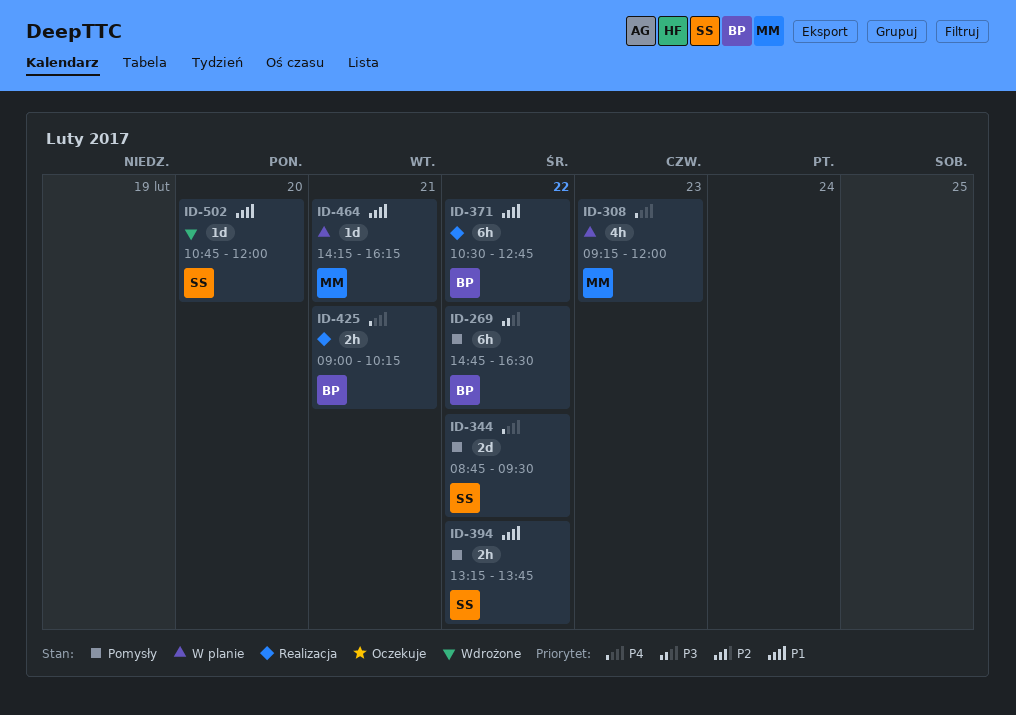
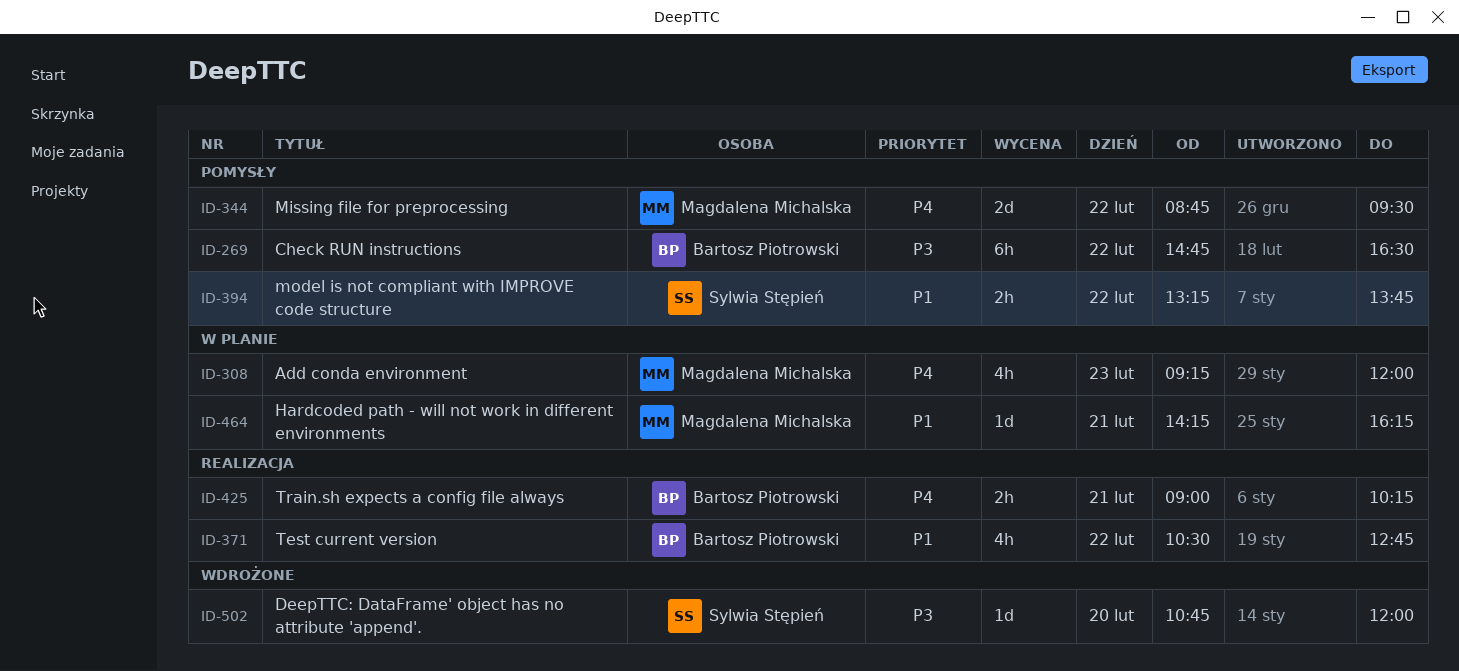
ID-344, owner: Sylwia Stępień -> Magdalena Michalska
ID-371, estimate: 6h -> 4h
ID-502, priority: P1 -> P3

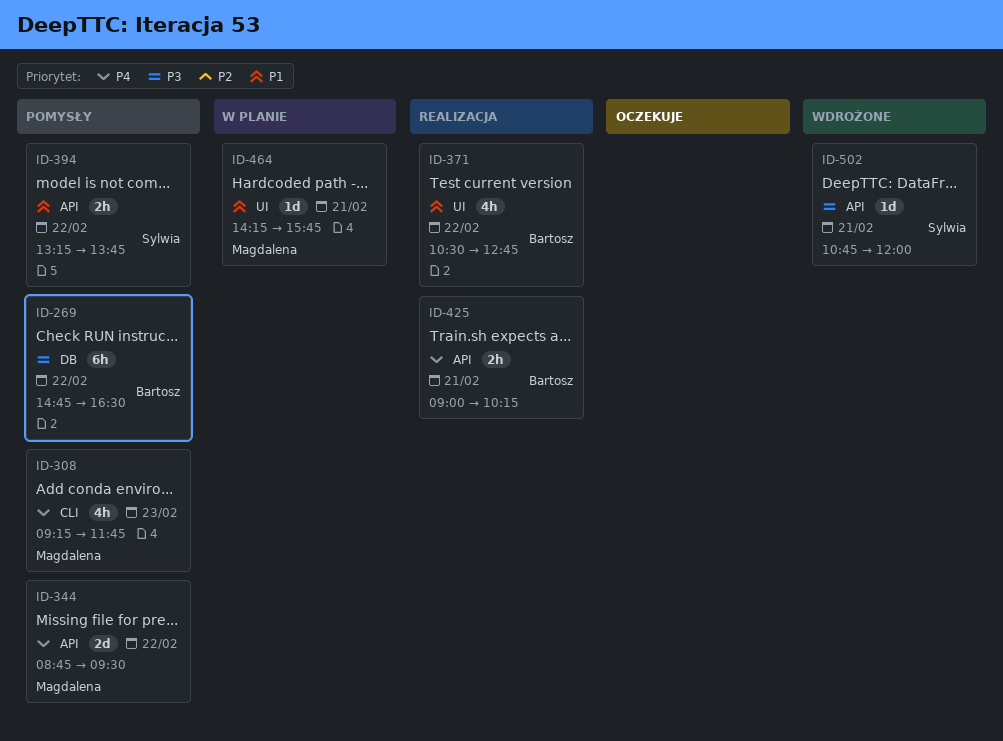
ID-308, status: W planie -> Pomysły
ID-308, ends: 12:00 -> 11:45
ID-464, ends: 16:15 -> 15:45
ID-502, day: Feb 20 -> Feb 21

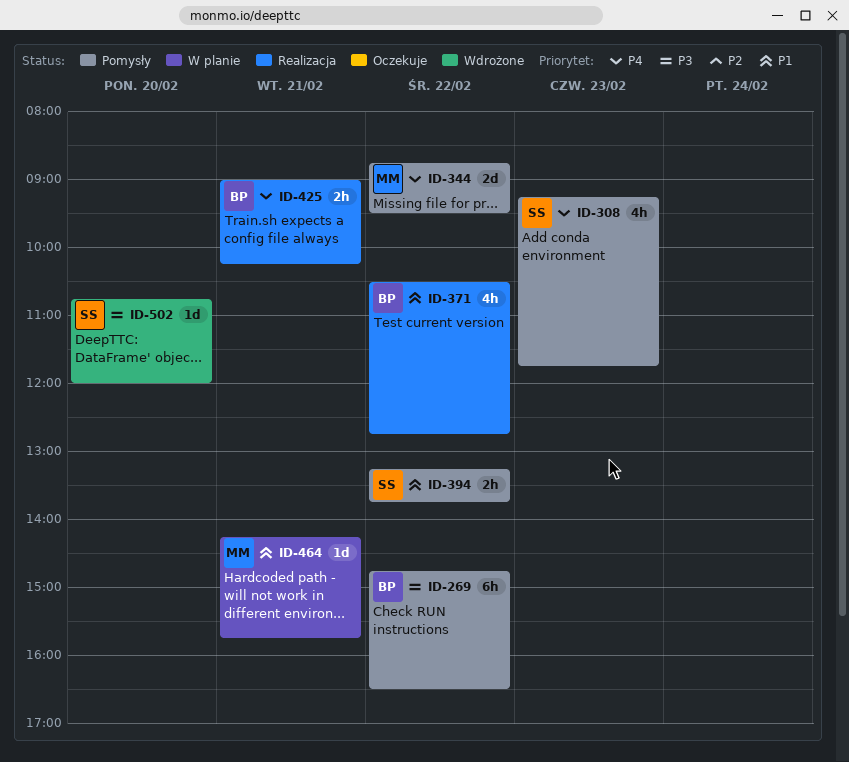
ID-308, owner: Magdalena -> Sylwia
ID-502, day: Feb 21 -> Feb 20

